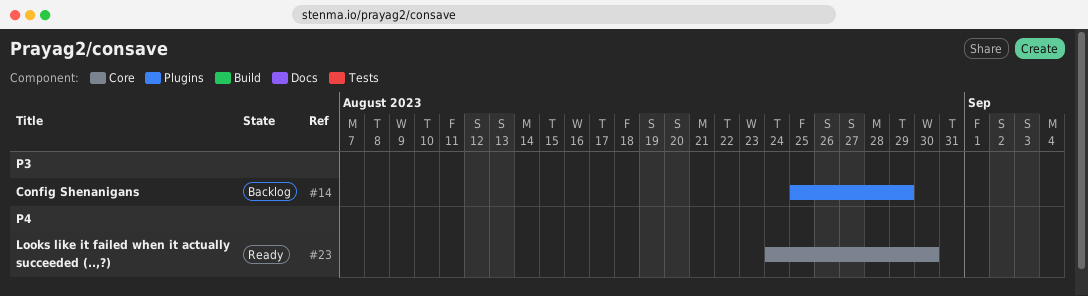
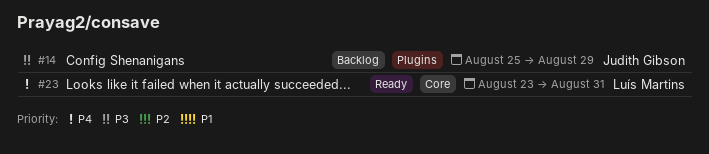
#23, start: Aug 24 -> Aug 23
#23, due: Aug 30 -> Aug 31

